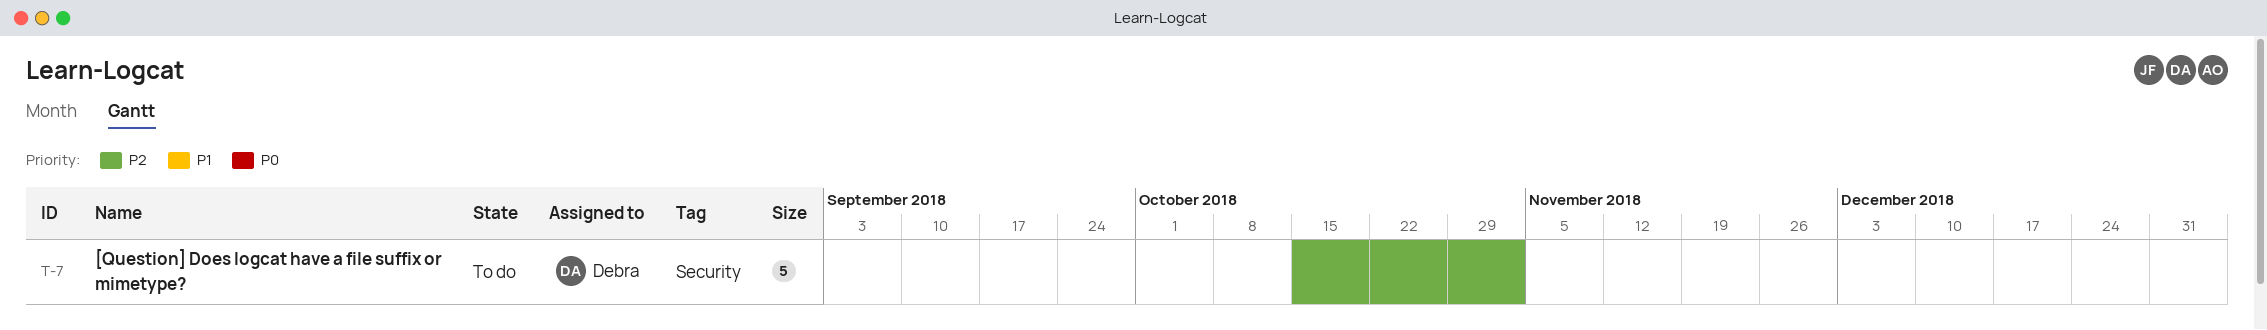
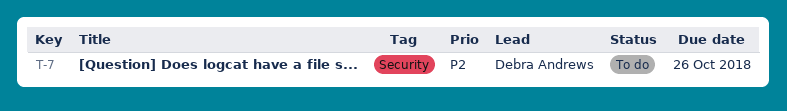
T-7, due: Nov 2 -> Oct 26

